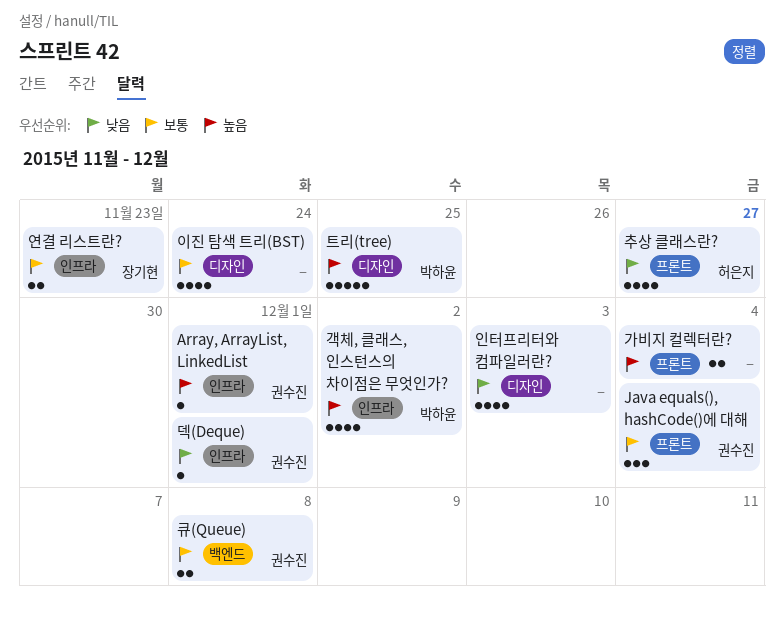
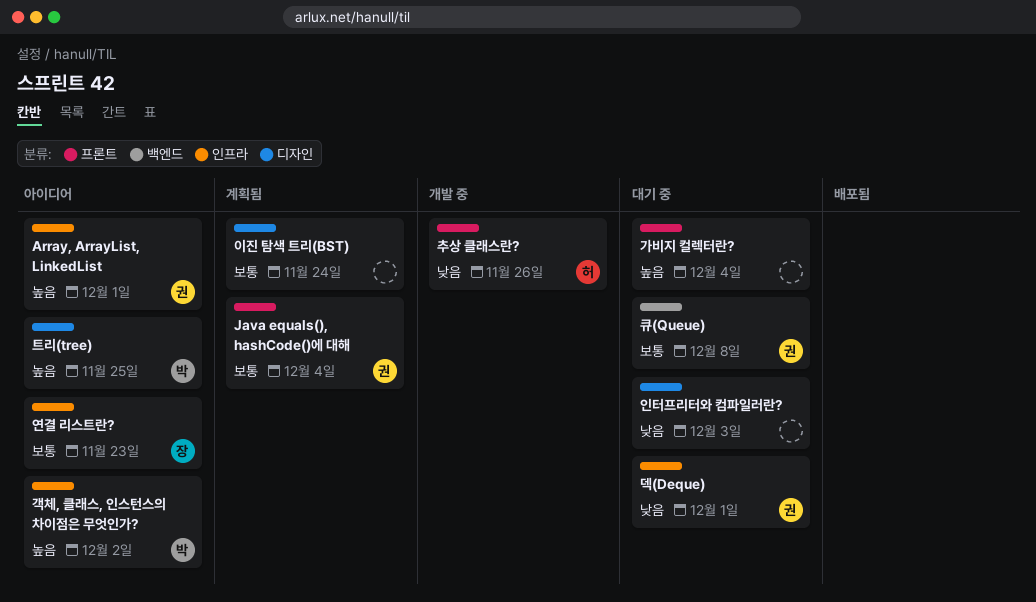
추상 클래스란?, due: Nov 27 -> Nov 26

